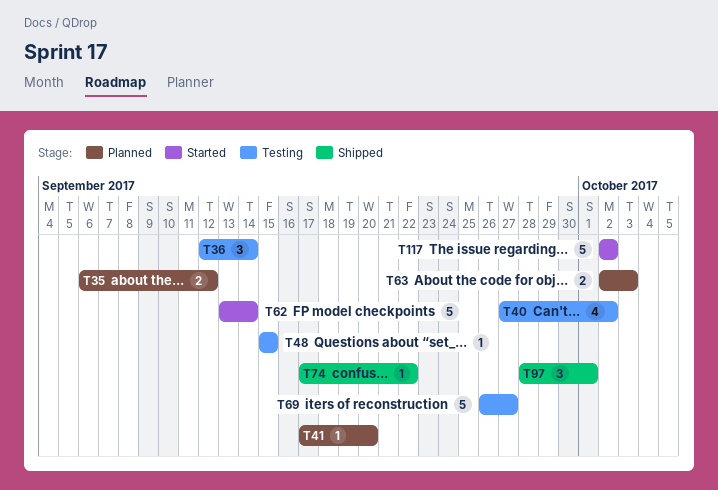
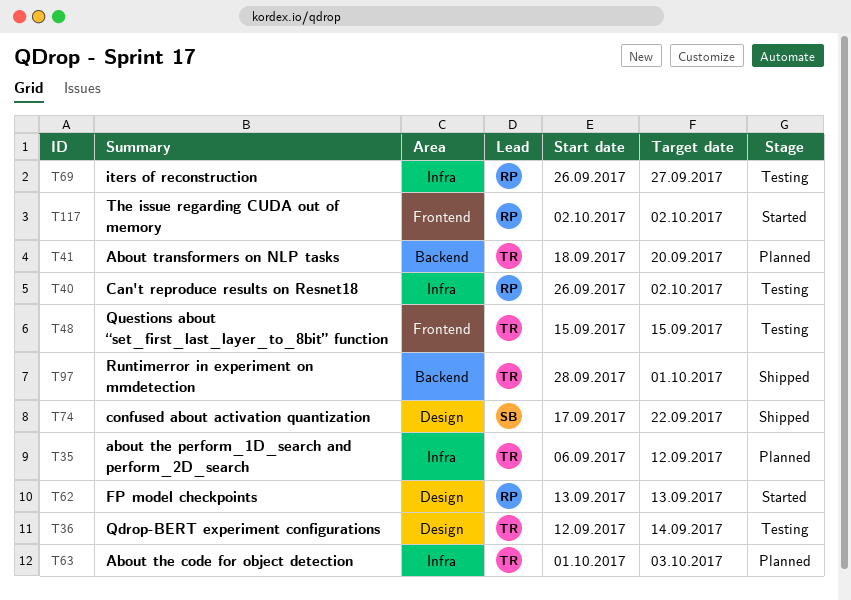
T40, start: Sep 27 -> Sep 26
T41, start: Sep 17 -> Sep 18
T62, due: Sep 14 -> Sep 13
T63, start: Oct 2 -> Oct 1

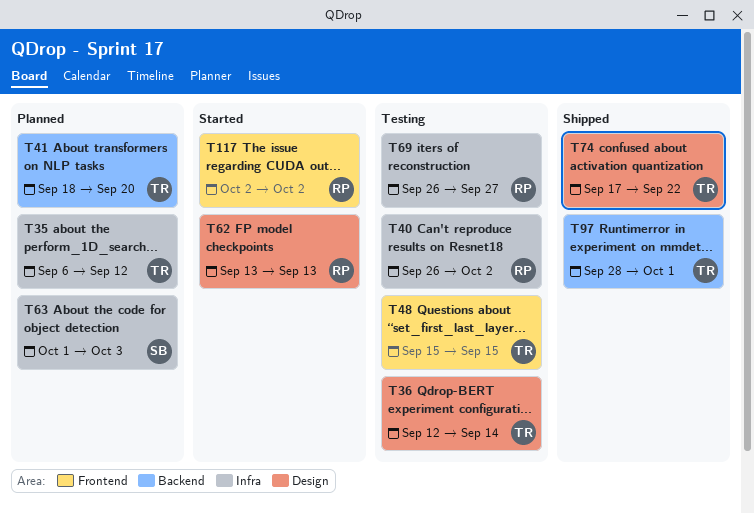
T63, owner: TR -> SB
T74, owner: SB -> TR

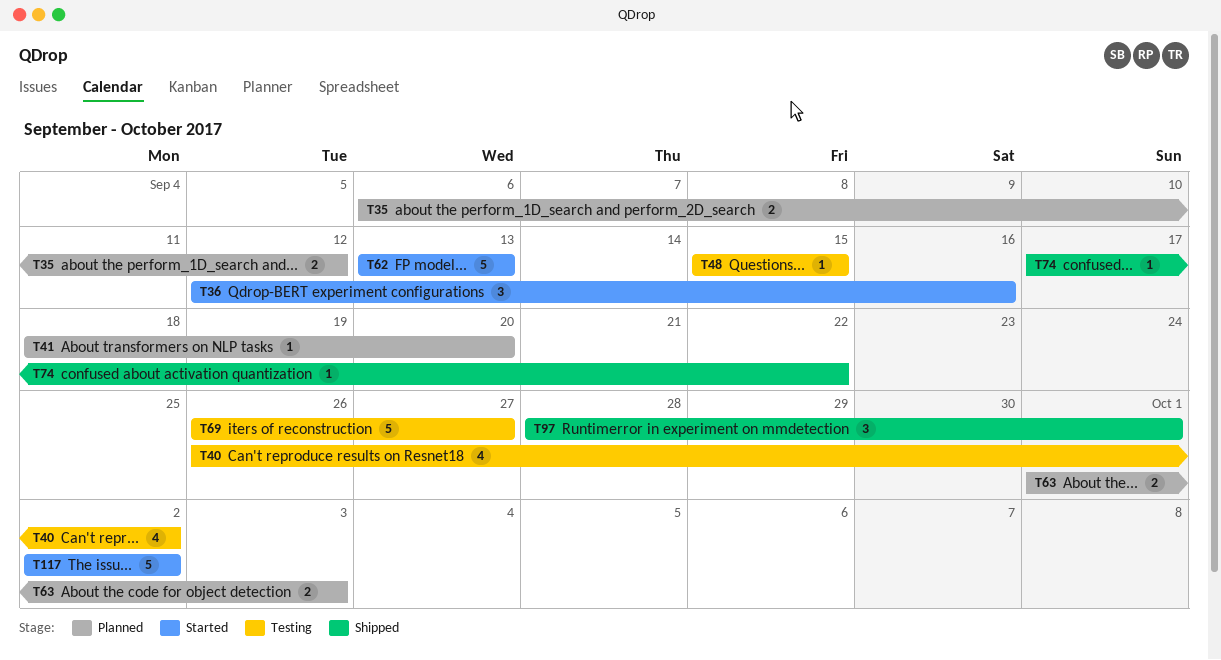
T36, status: Testing -> Started
T36, due: Sep 14 -> Sep 16

